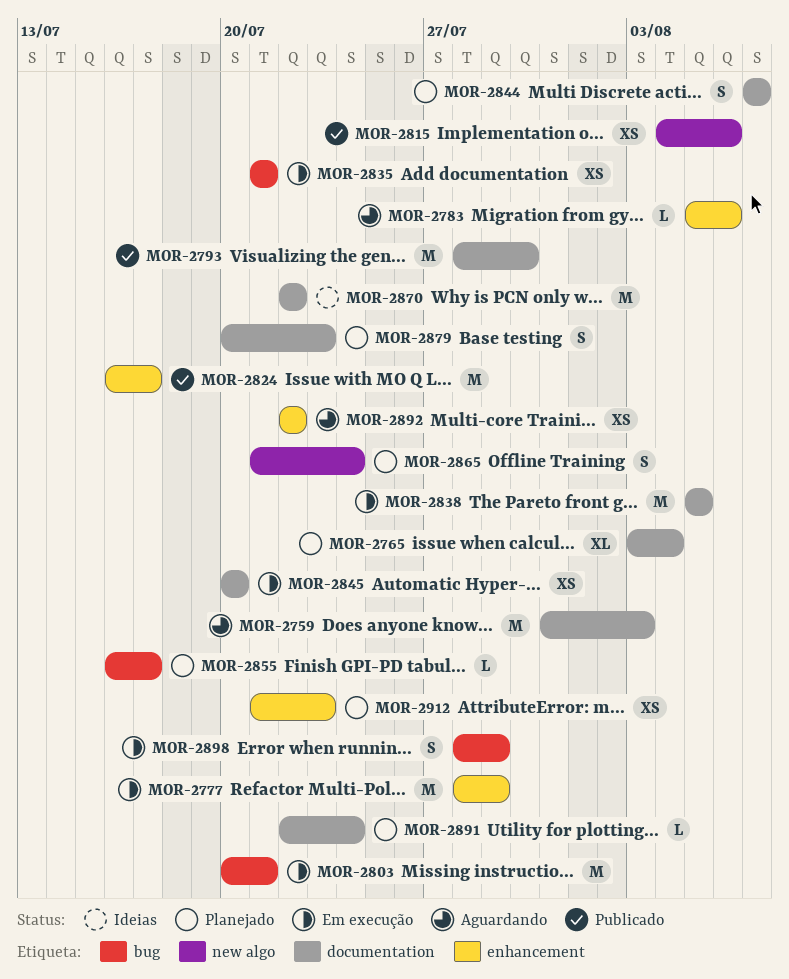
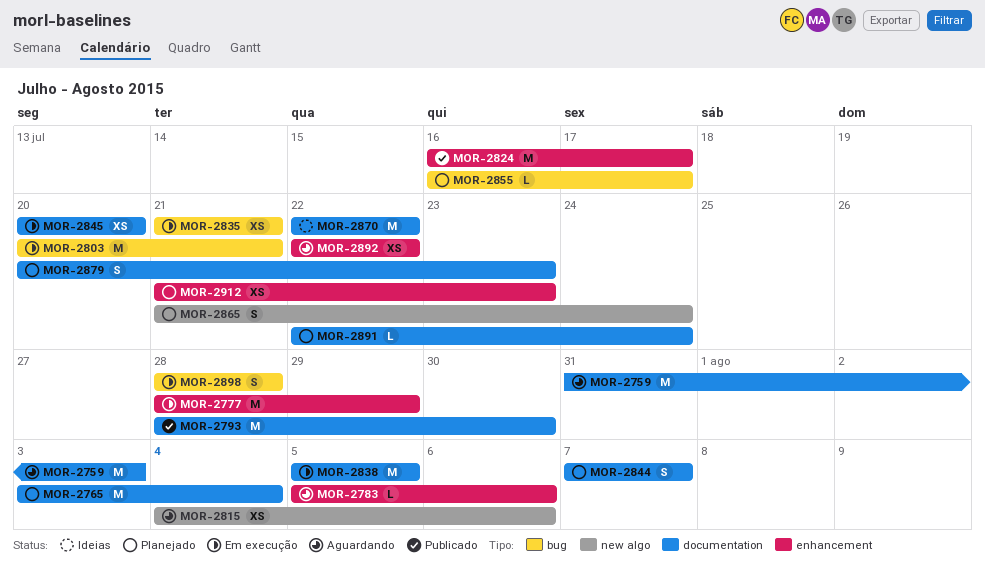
MOR-2765, estimate: XL -> M
MOR-2815, status: Publicado -> Aguardando
MOR-2898, due: Jul 29 -> Jul 28

